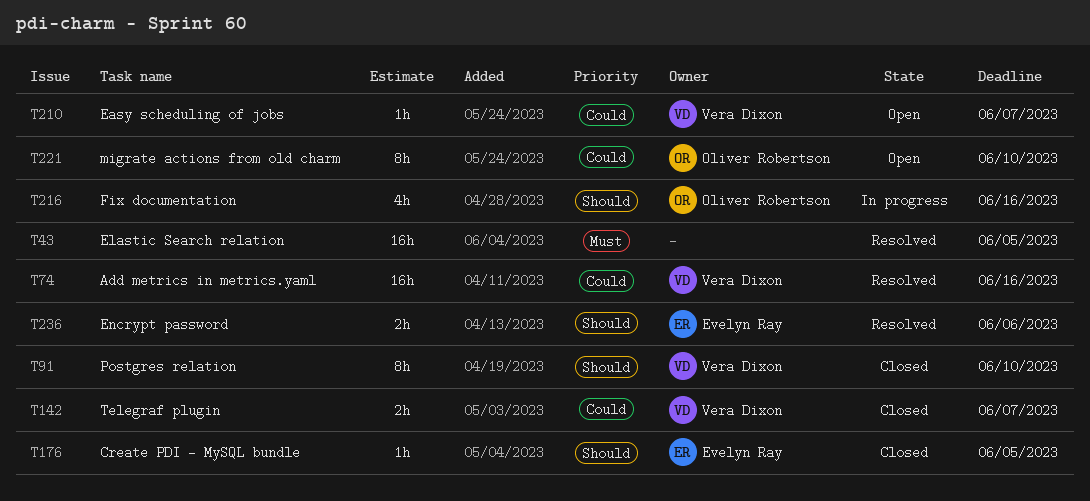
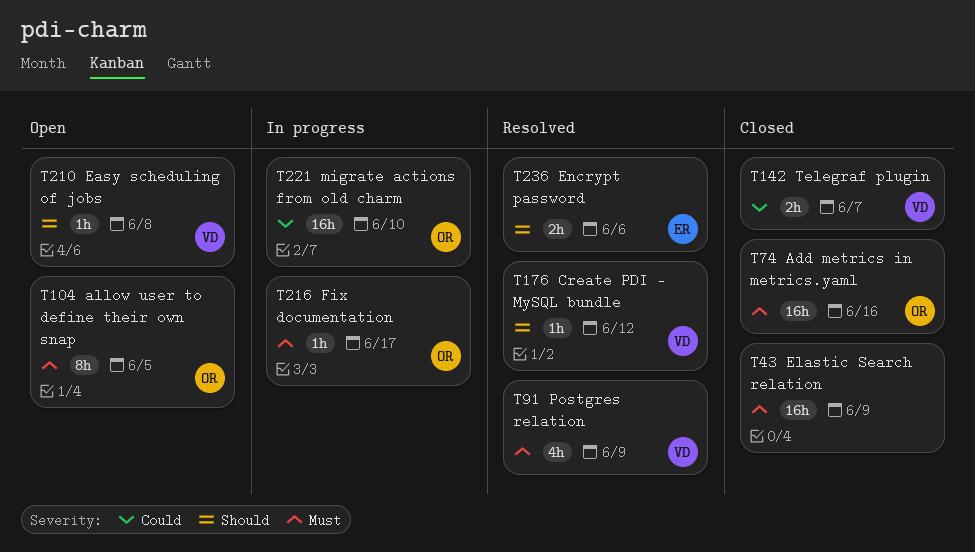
T43, status: Resolved -> Closed
T43, due: Jun 5 -> Jun 9
T74, status: Resolved -> Closed
T74, owner: Vera Dixon -> Oliver Robertson
T74, priority: Could -> Must
T91, status: Closed -> Resolved
T91, priority: Should -> Must
T91, estimate: 8h -> 4h
T91, due: Jun 10 -> Jun 9
T104: none -> present
T176, status: Closed -> Resolved
T176, owner: Evelyn Ray -> Vera Dixon
T176, due: Jun 5 -> Jun 12
T210, priority: Could -> Should
T210, due: Jun 7 -> Jun 8
T216, priority: Should -> Must
T216, estimate: 4h -> 1h
T216, due: Jun 16 -> Jun 17
T221, status: Open -> In progress
T221, estimate: 8h -> 16h

